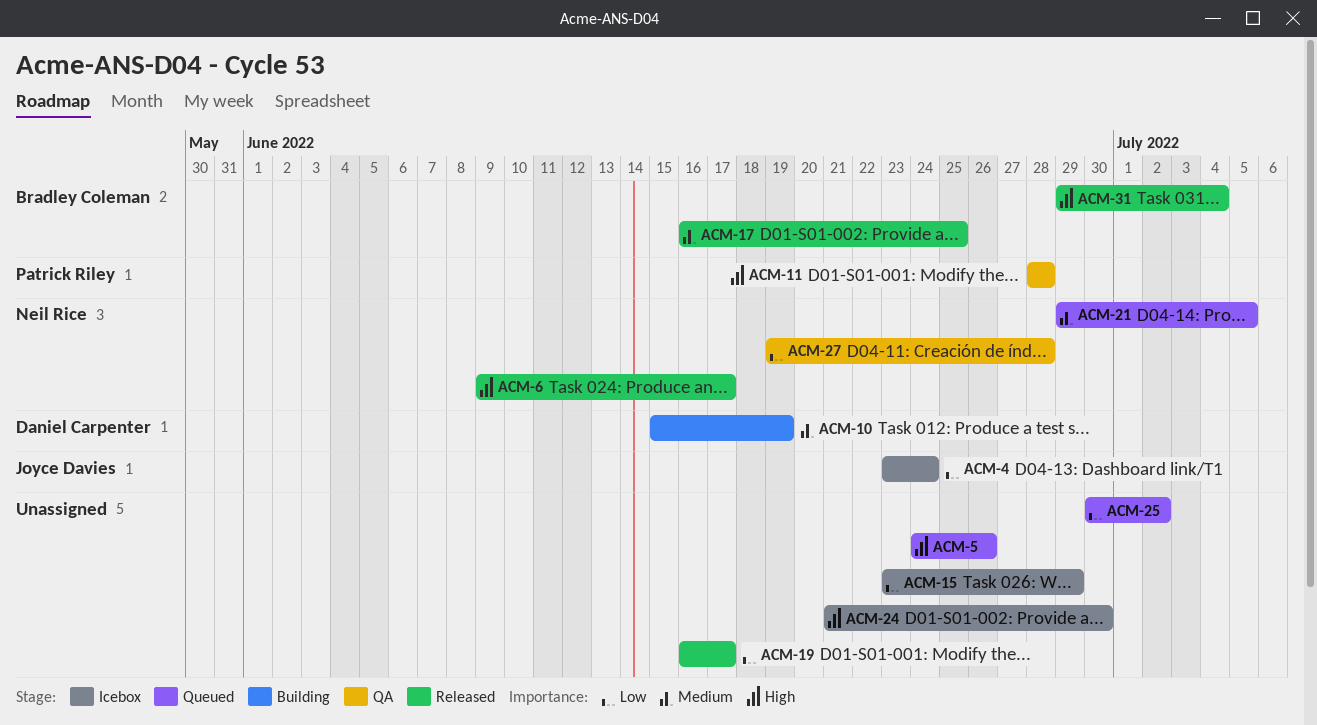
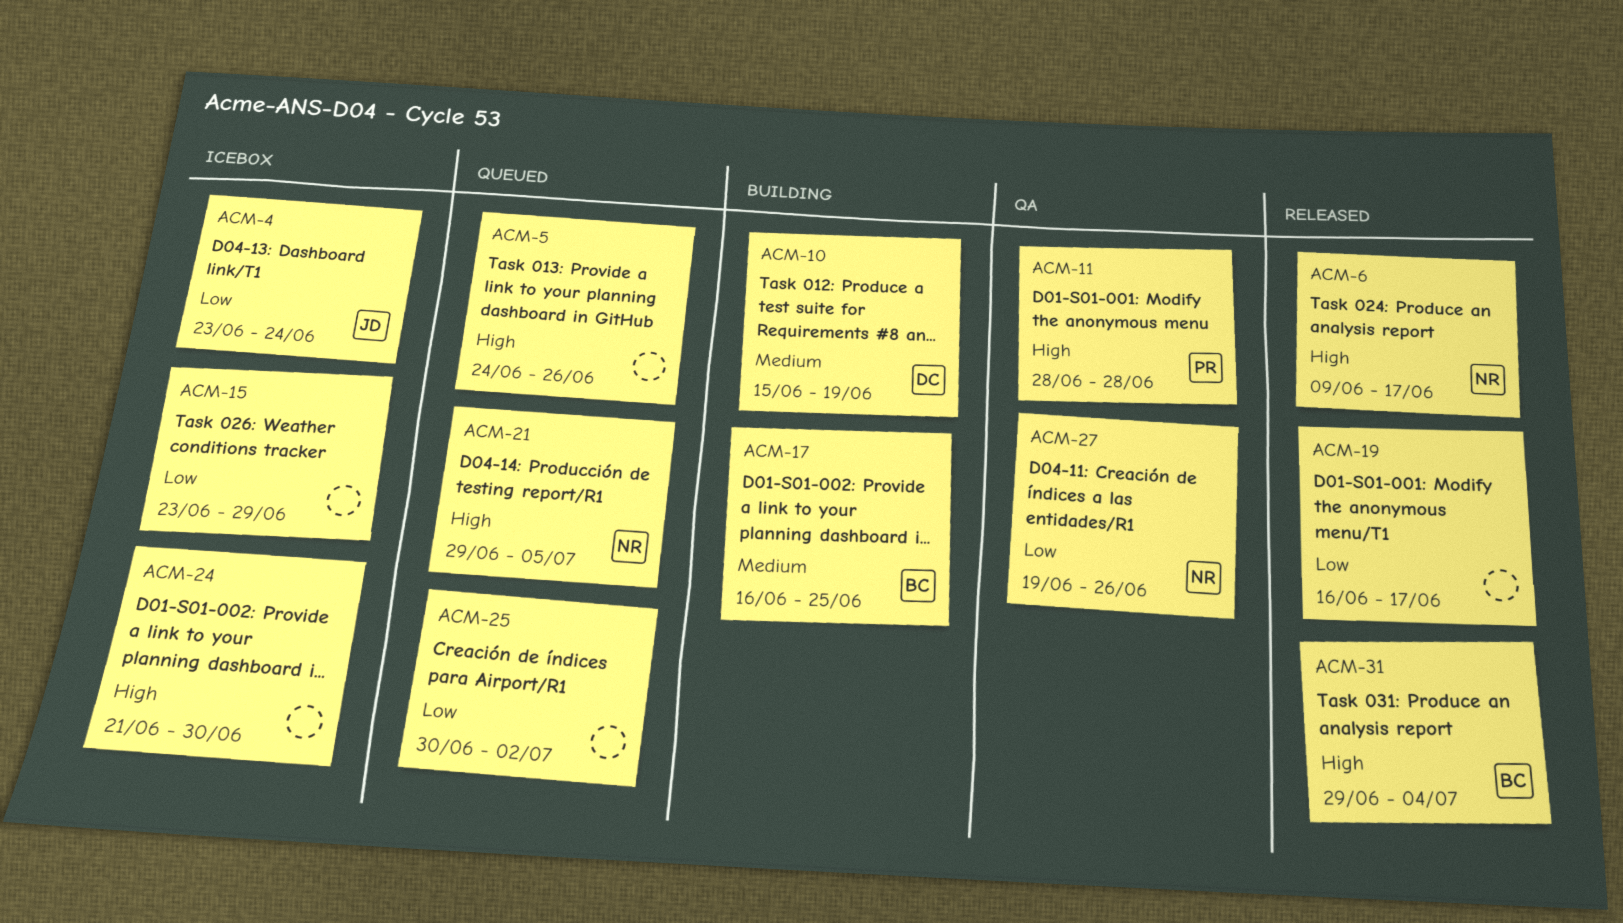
ACM-17, status: Released -> Building
ACM-21, priority: Medium -> High
ACM-27, due: Jun 28 -> Jun 26

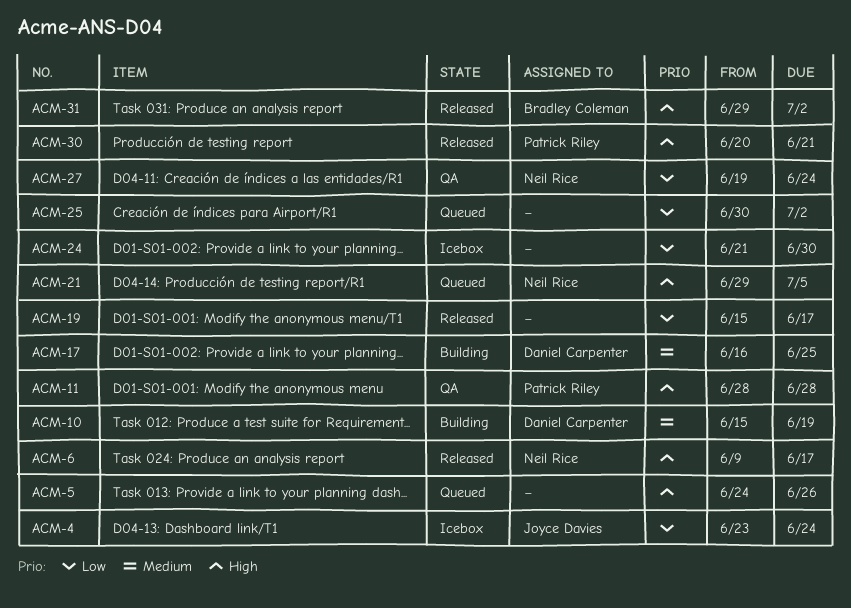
ACM-15: present -> none
ACM-17, owner: Bradley Coleman -> Daniel Carpenter
ACM-19, start: Jun 16 -> Jun 15
ACM-24, priority: High -> Low
ACM-27, due: Jun 26 -> Jun 24
ACM-30: none -> present
ACM-31, due: Jul 4 -> Jul 2

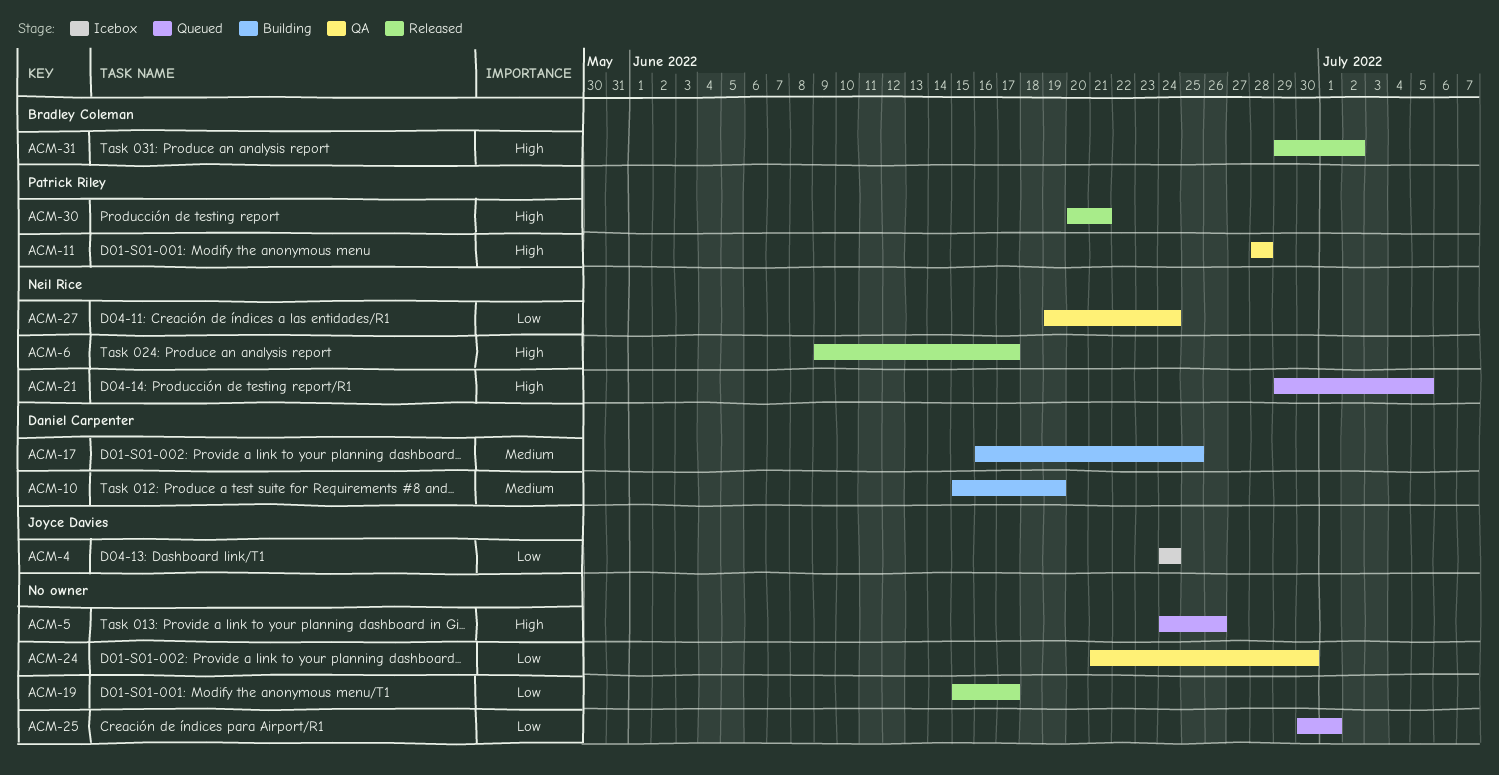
ACM-4, start: Jun 23 -> Jun 24
ACM-24, status: Icebox -> QA
ACM-25, due: Jul 2 -> Jul 1

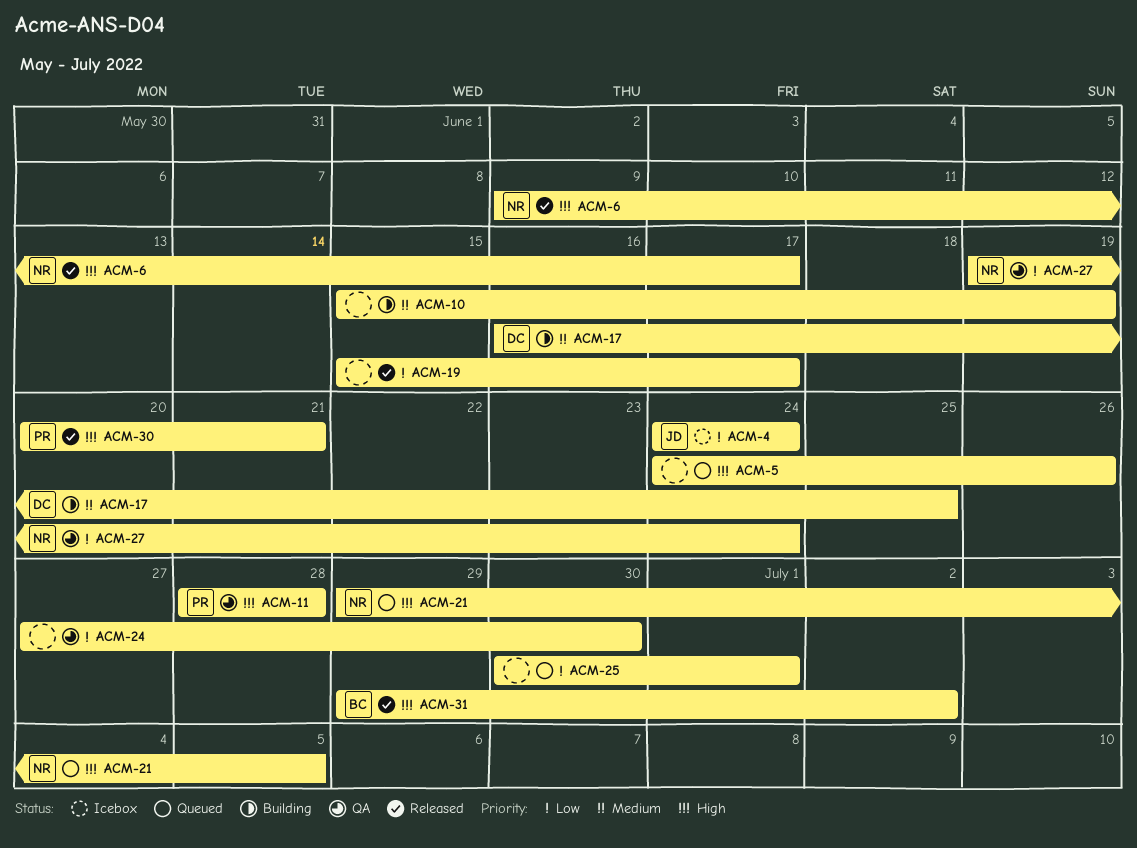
ACM-10, owner: Daniel Carpenter -> none
ACM-24, start: Jun 21 -> Jun 27

